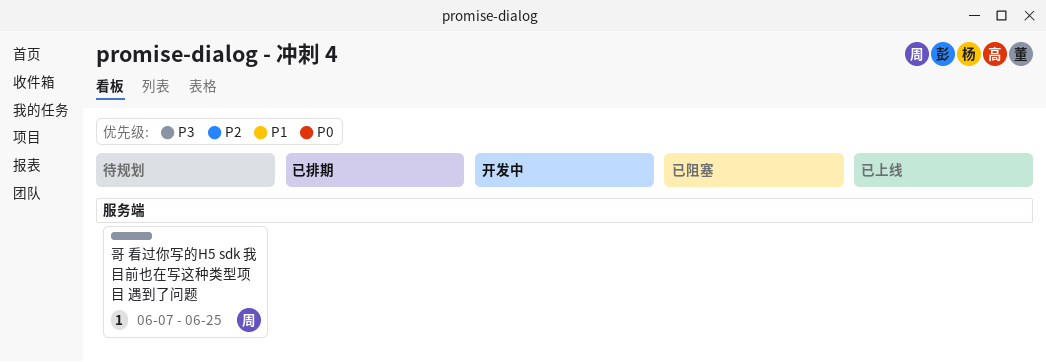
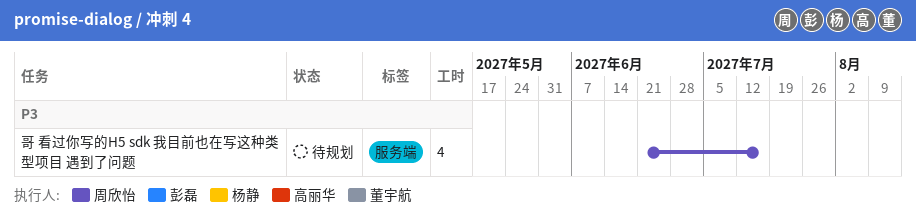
哥 看过你写的H5 sdk 我目前也在写这种类型项目 遇到了问题, estimate: 1 -> 4
哥 看过你写的H5 sdk 我目前也在写这种类型项目 遇到了问题, start: Jun 7 -> Jun 21
哥 看过你写的H5 sdk 我目前也在写这种类型项目 遇到了问题, due: Jun 25 -> Jul 16

